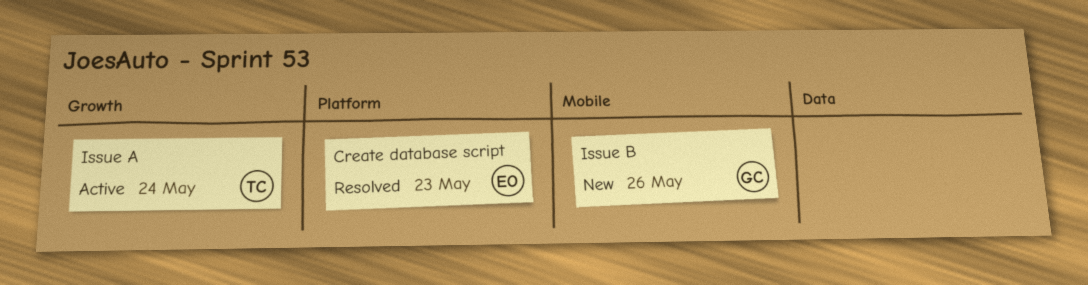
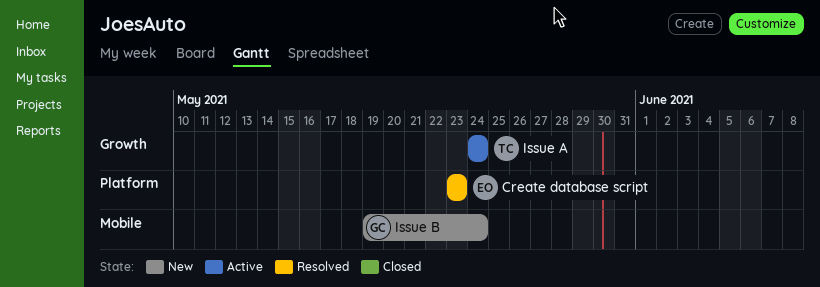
Issue B, due: May 26 -> May 24

